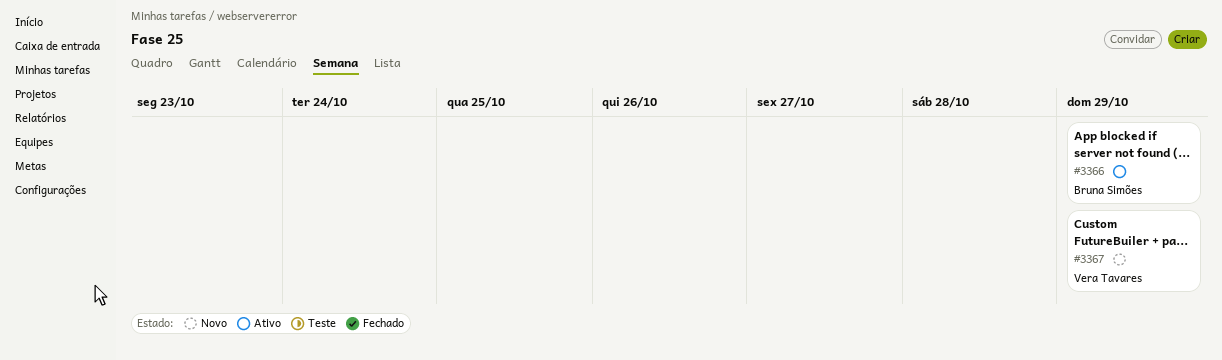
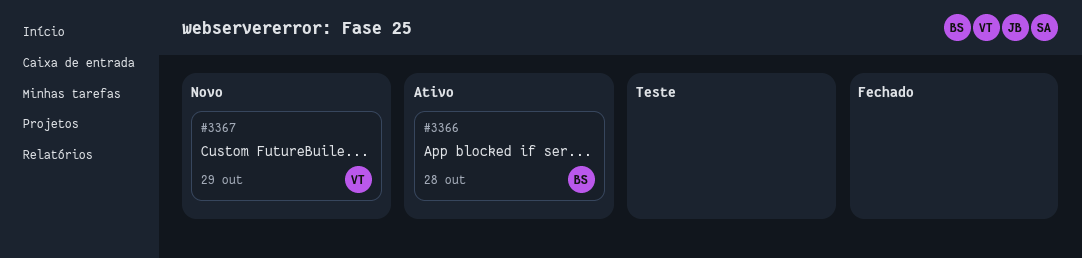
#3366, due: Oct 29 -> Oct 28

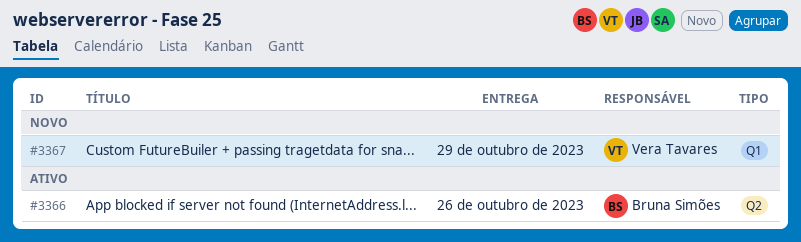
#3366, due: Oct 28 -> Oct 26

